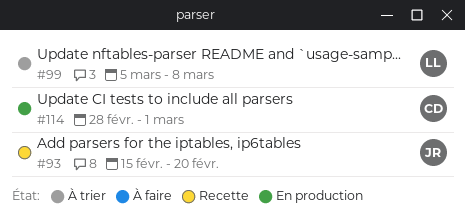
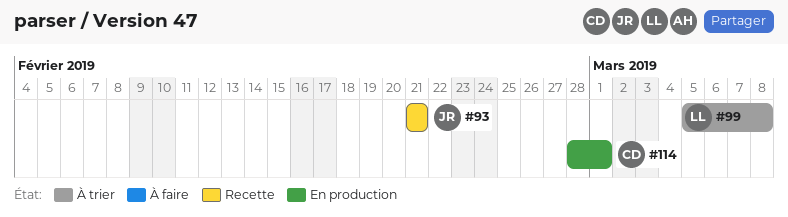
#93, start: Feb 15 -> Feb 21
#93, due: Feb 20 -> Feb 21

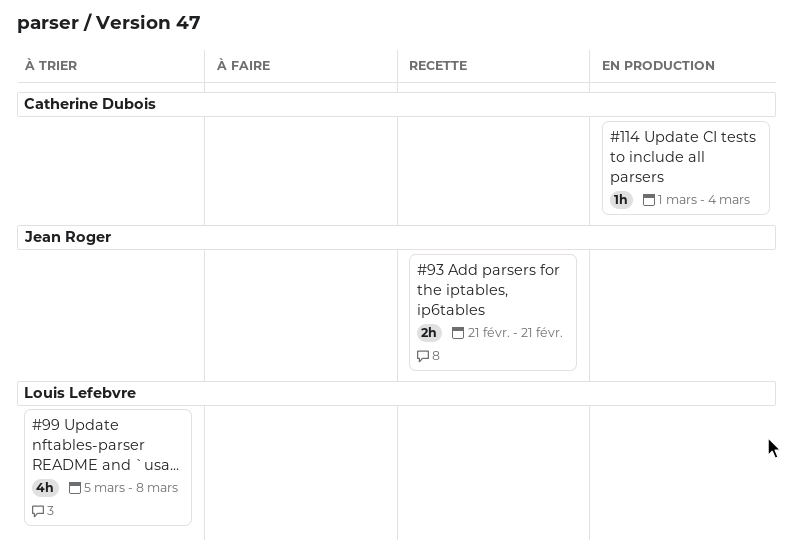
#114, start: Feb 28 -> Mar 1
#114, due: Mar 1 -> Mar 4

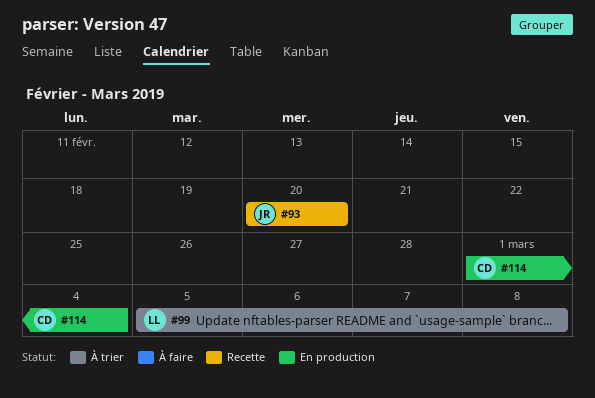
#93, start: Feb 21 -> Feb 20
#93, due: Feb 21 -> Feb 20

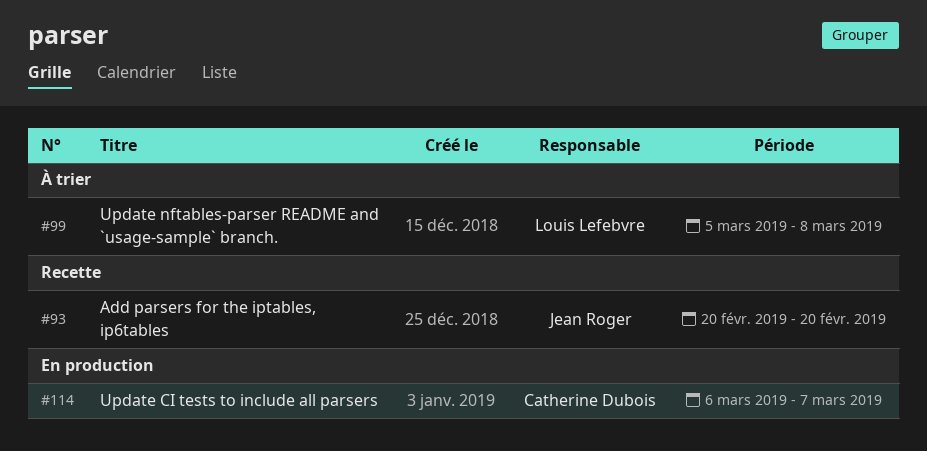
#114, start: Mar 1 -> Mar 6
#114, due: Mar 4 -> Mar 7

